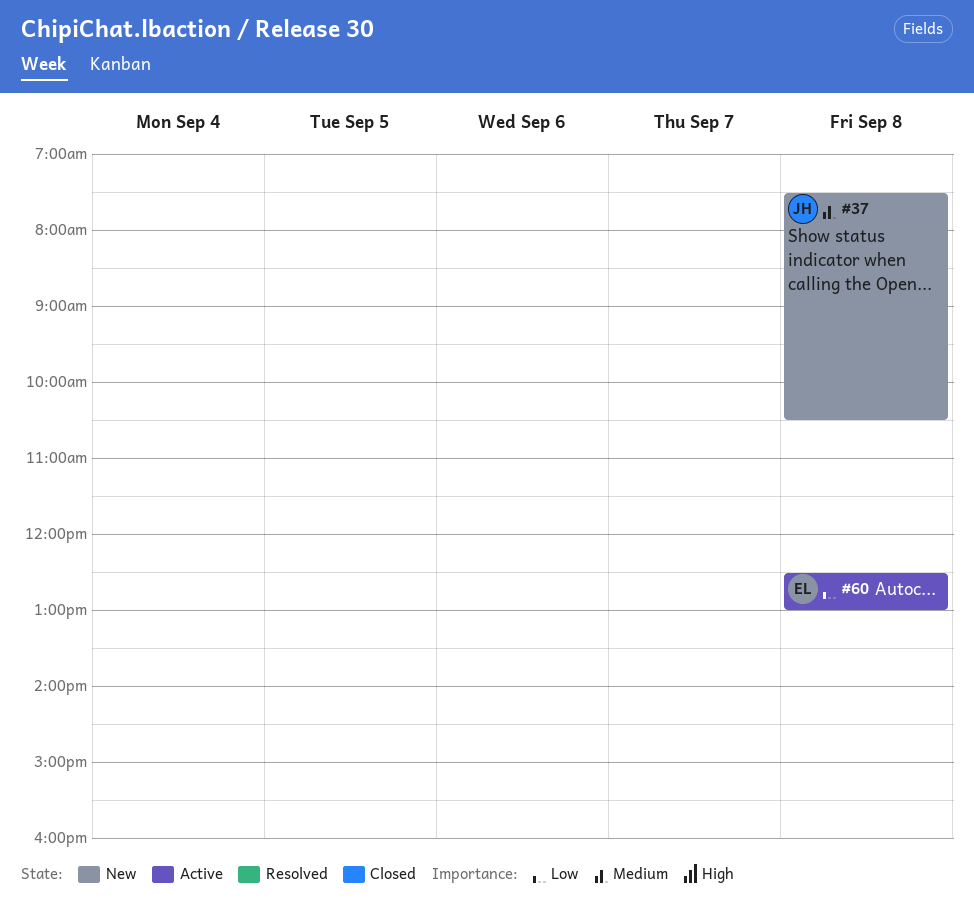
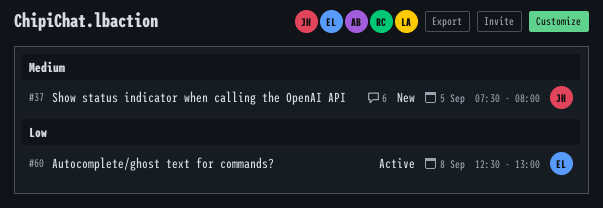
#37, day: Sep 8 -> Sep 5
#37, ends: 10:30 -> 08:00

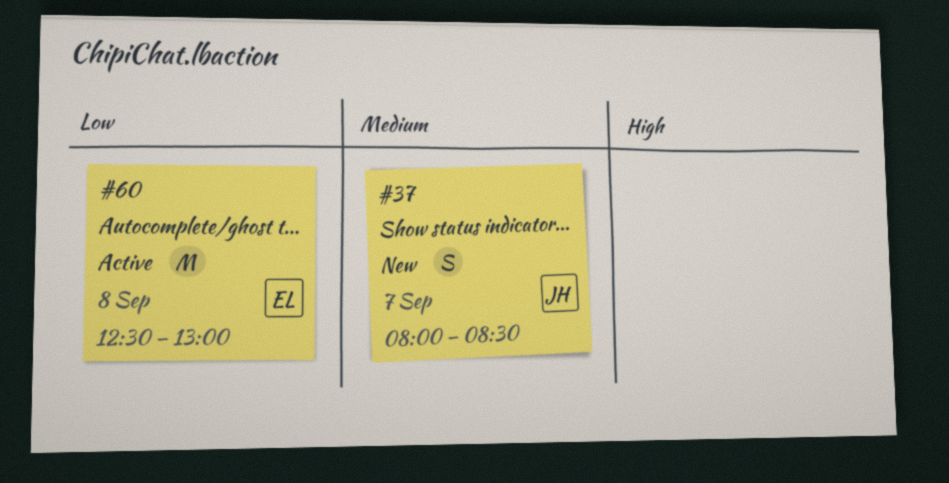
#37, day: Sep 5 -> Sep 7
#37, begins: 07:30 -> 08:00
#37, ends: 08:00 -> 08:30

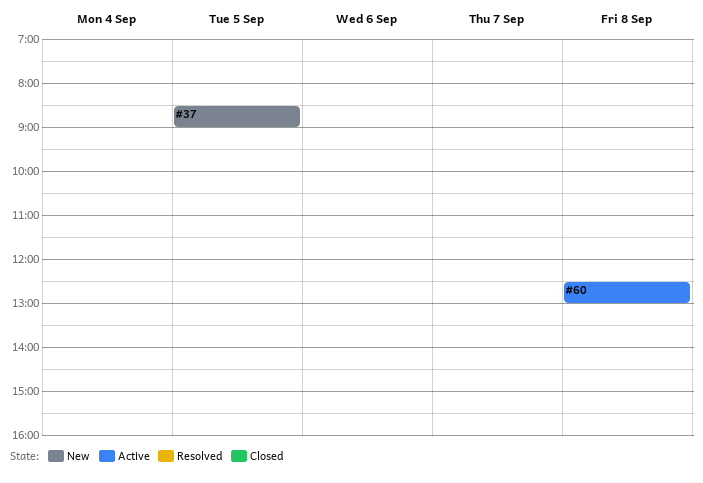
#37, day: Sep 7 -> Sep 5
#37, begins: 08:00 -> 08:30
#37, ends: 08:30 -> 09:00

